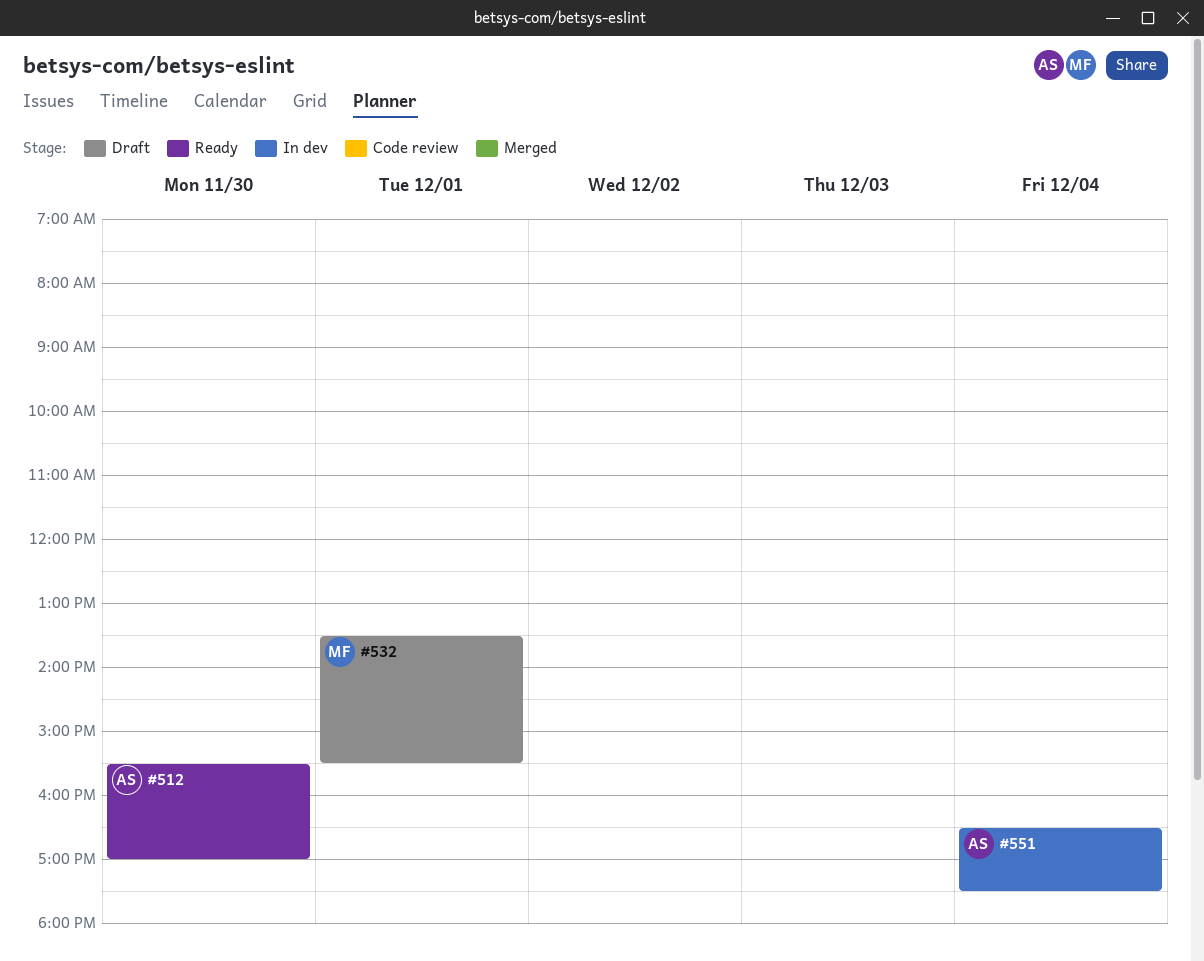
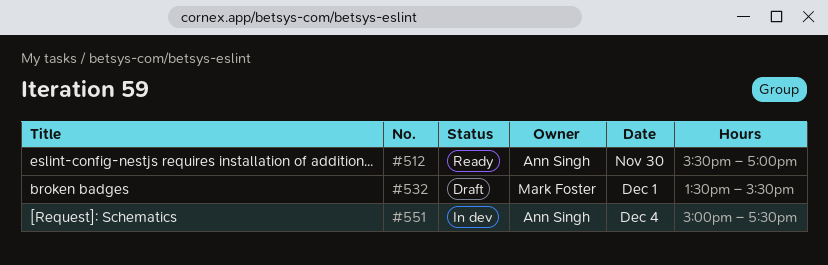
#551, begins: 16:30 -> 15:00

